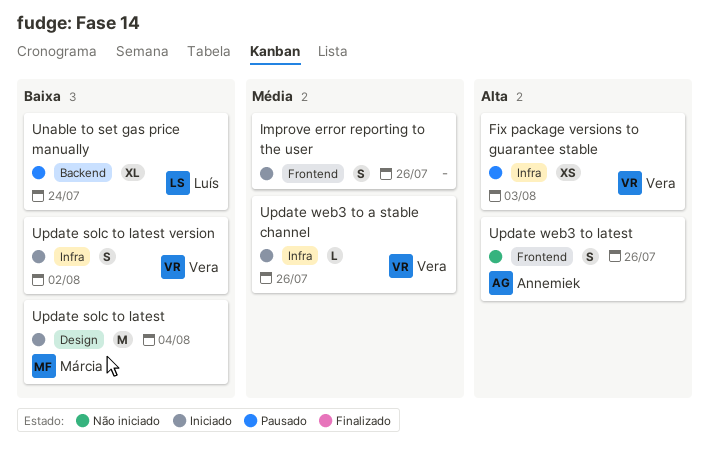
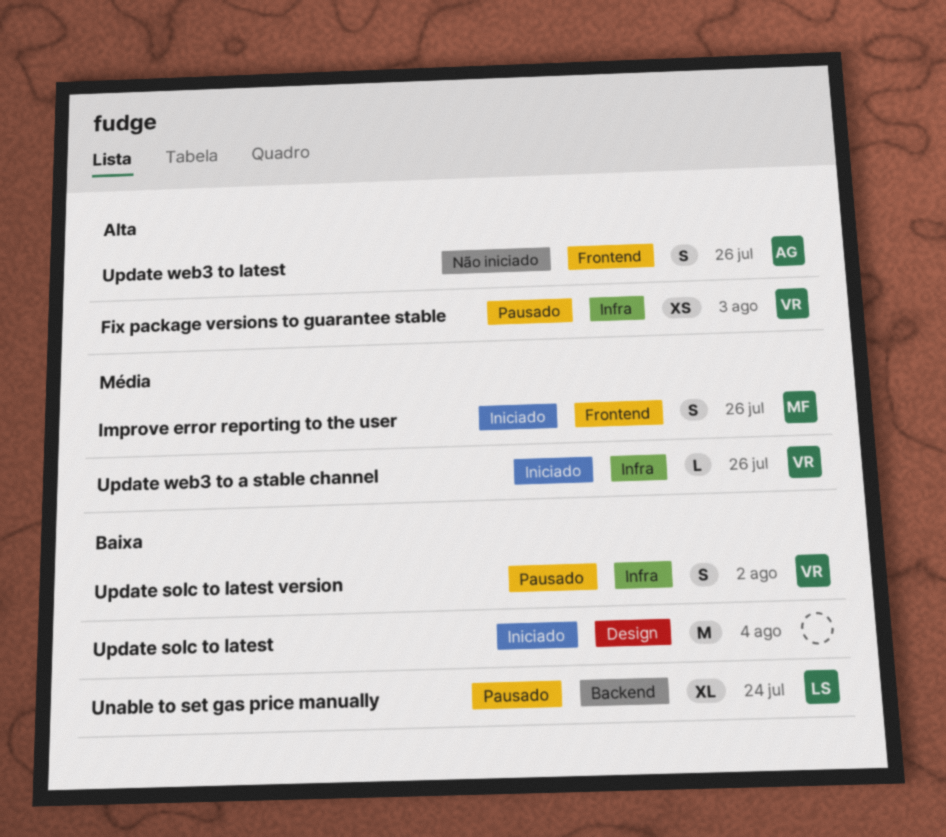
Improve error reporting to the user, owner: none -> Márcia
Update solc to latest, owner: Márcia -> none
Update solc to latest version, status: Iniciado -> Pausado

